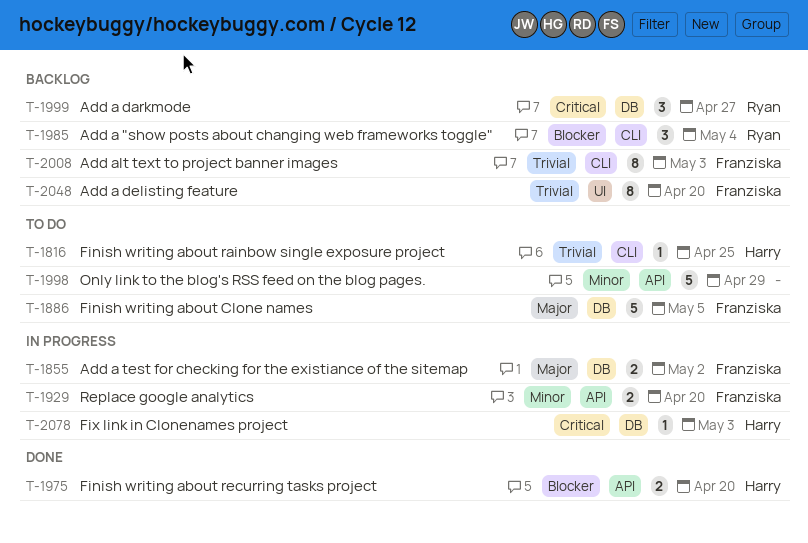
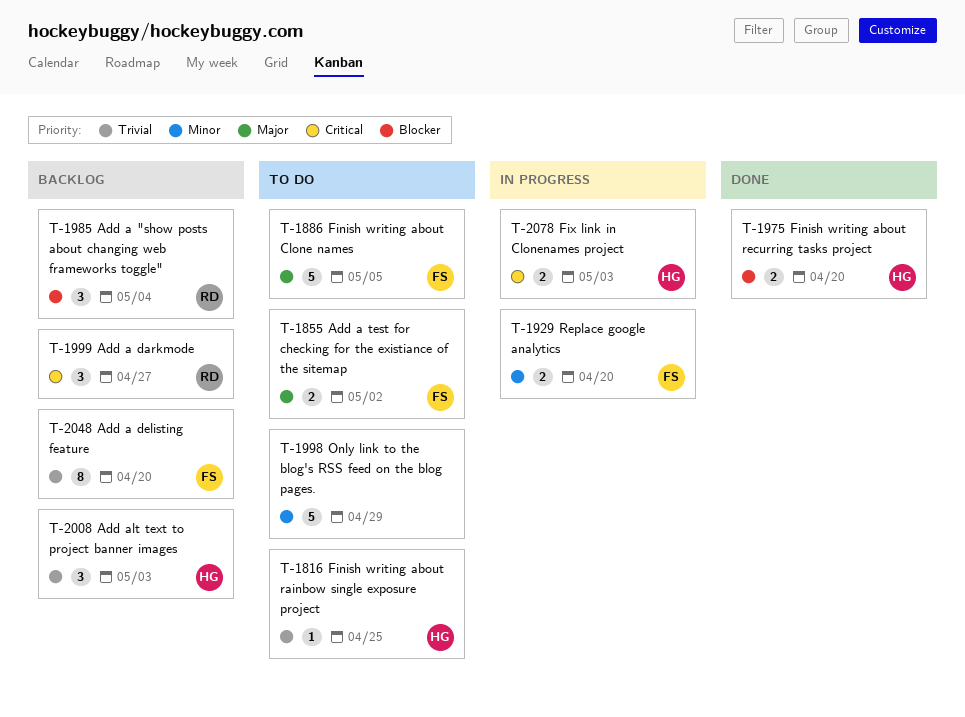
T-1855, status: In progress -> To do
T-2008, owner: Franziska -> Harry
T-2008, estimate: 8 -> 3
T-2078, estimate: 1 -> 2

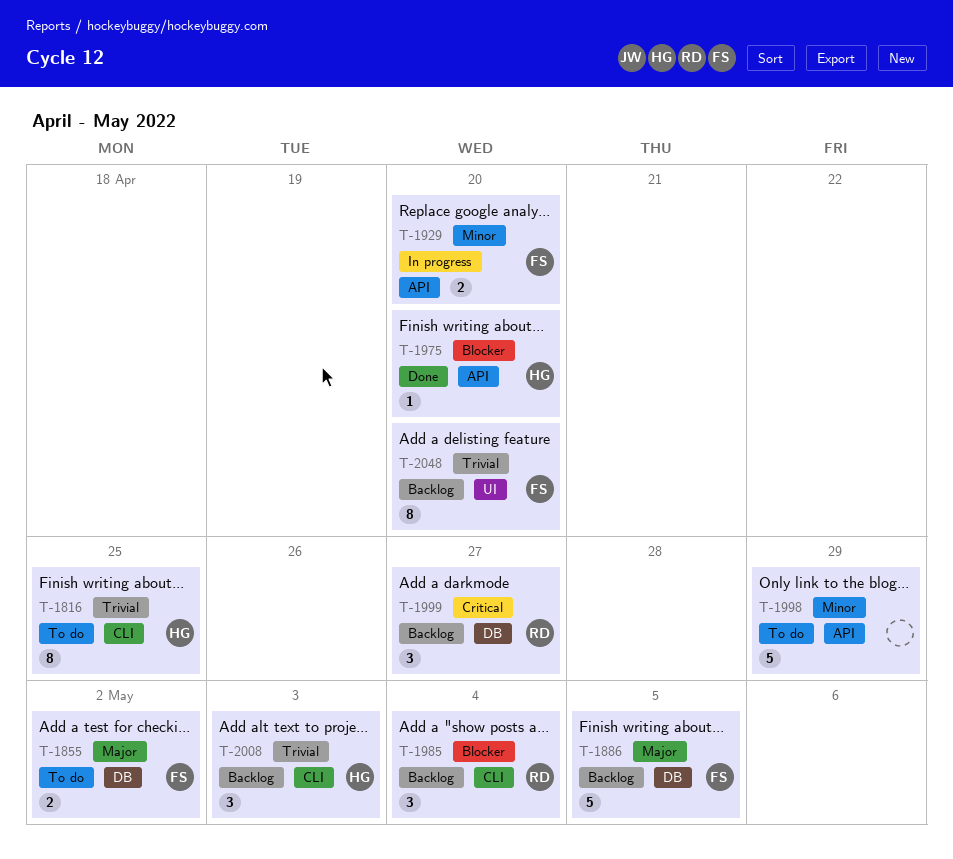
T-1816, estimate: 1 -> 8
T-1886, status: To do -> Backlog
T-1975, estimate: 2 -> 1
T-2078: present -> none

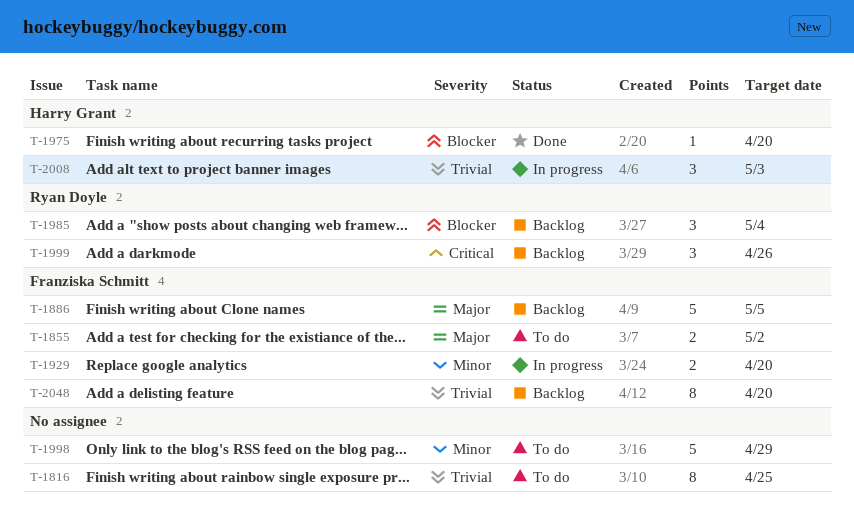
T-1816, owner: Harry Grant -> none
T-1999, due: Apr 27 -> Apr 26
T-2008, status: Backlog -> In progress

